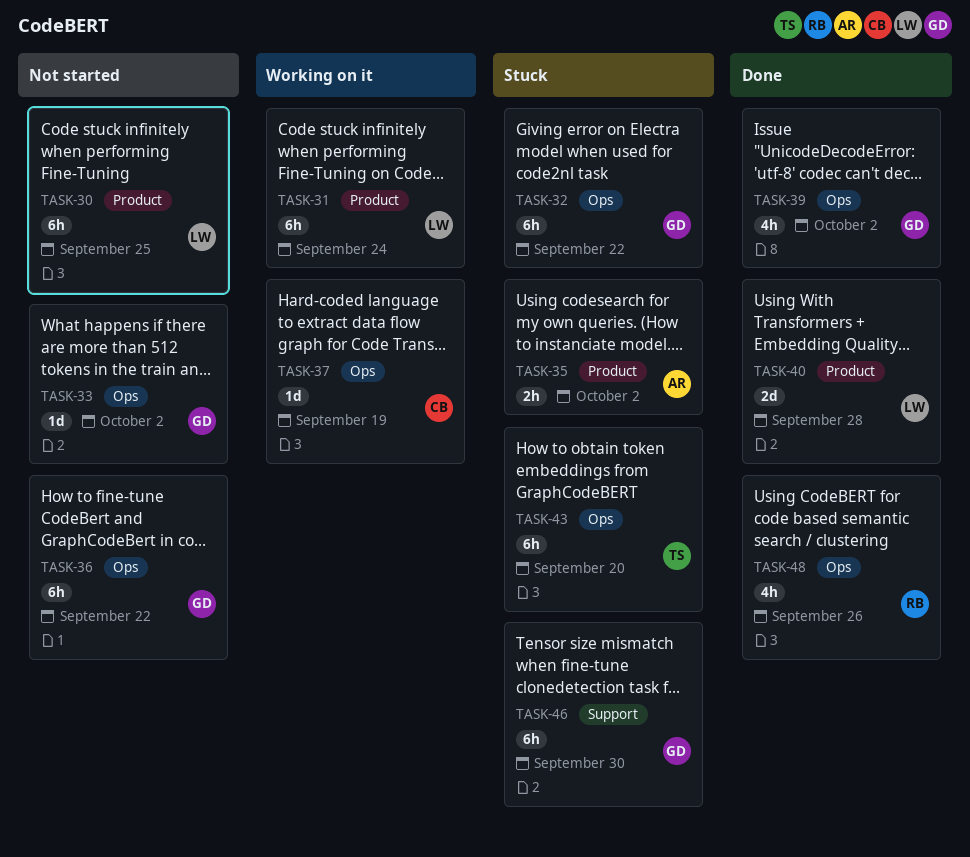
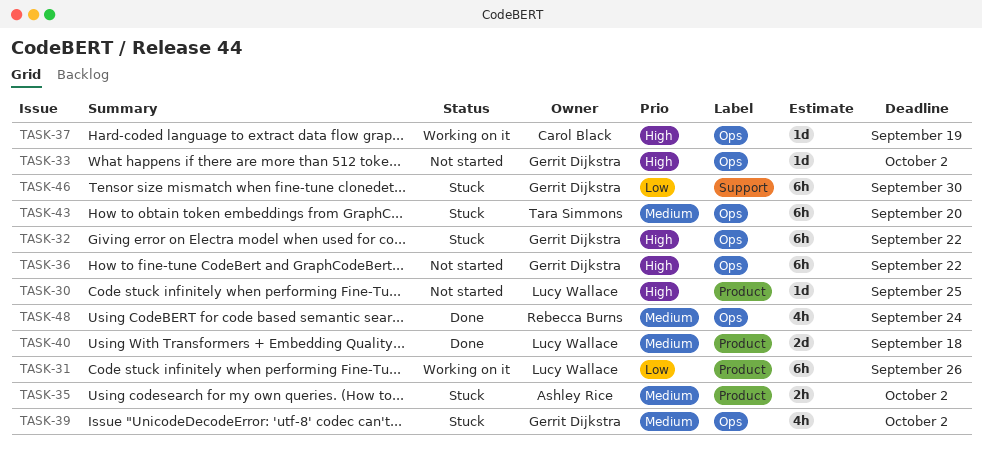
TASK-30, estimate: 6h -> 1d
TASK-31, due: Sep 24 -> Sep 26
TASK-39, status: Done -> Stuck
TASK-40, due: Sep 28 -> Sep 18
TASK-48, due: Sep 26 -> Sep 24

